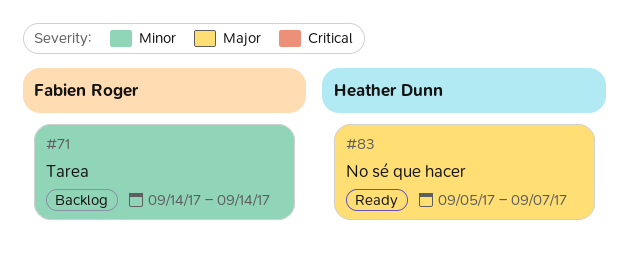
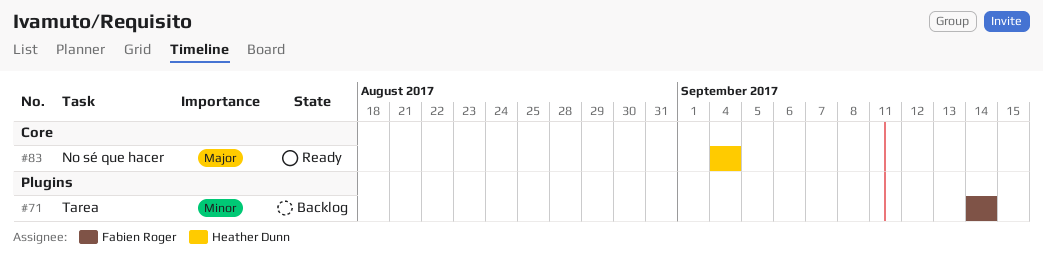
#83, start: Sep 5 -> Sep 4
#83, due: Sep 7 -> Sep 4

